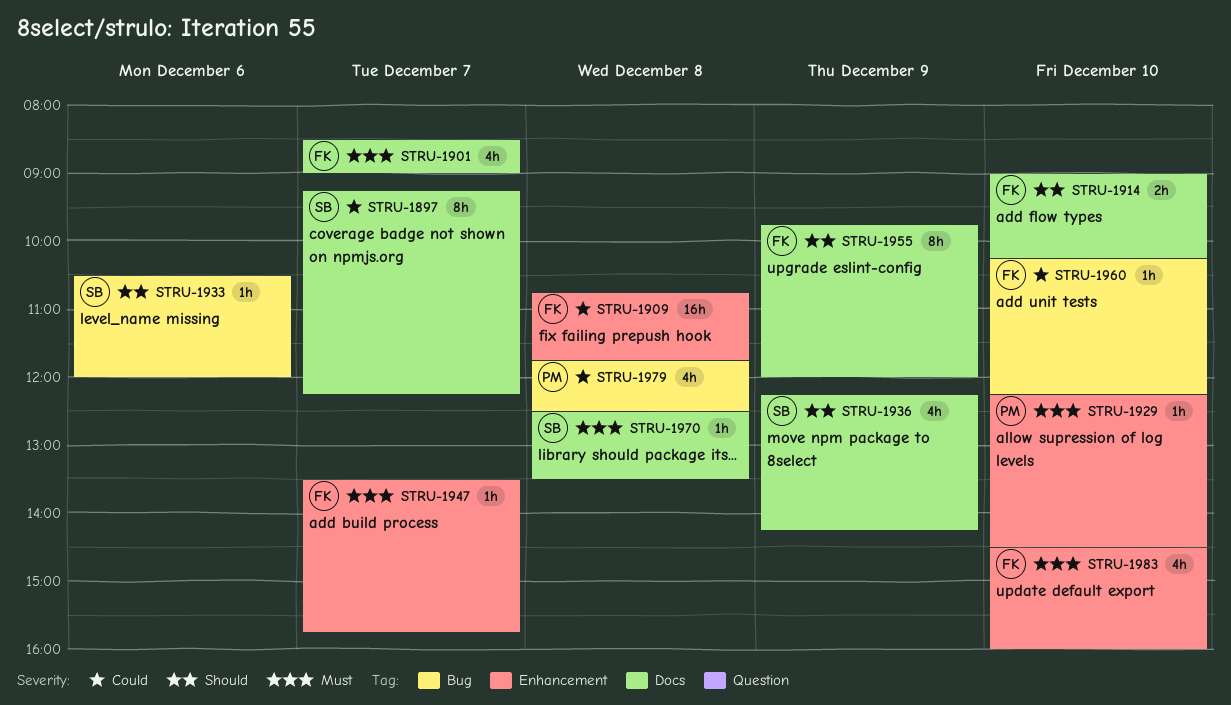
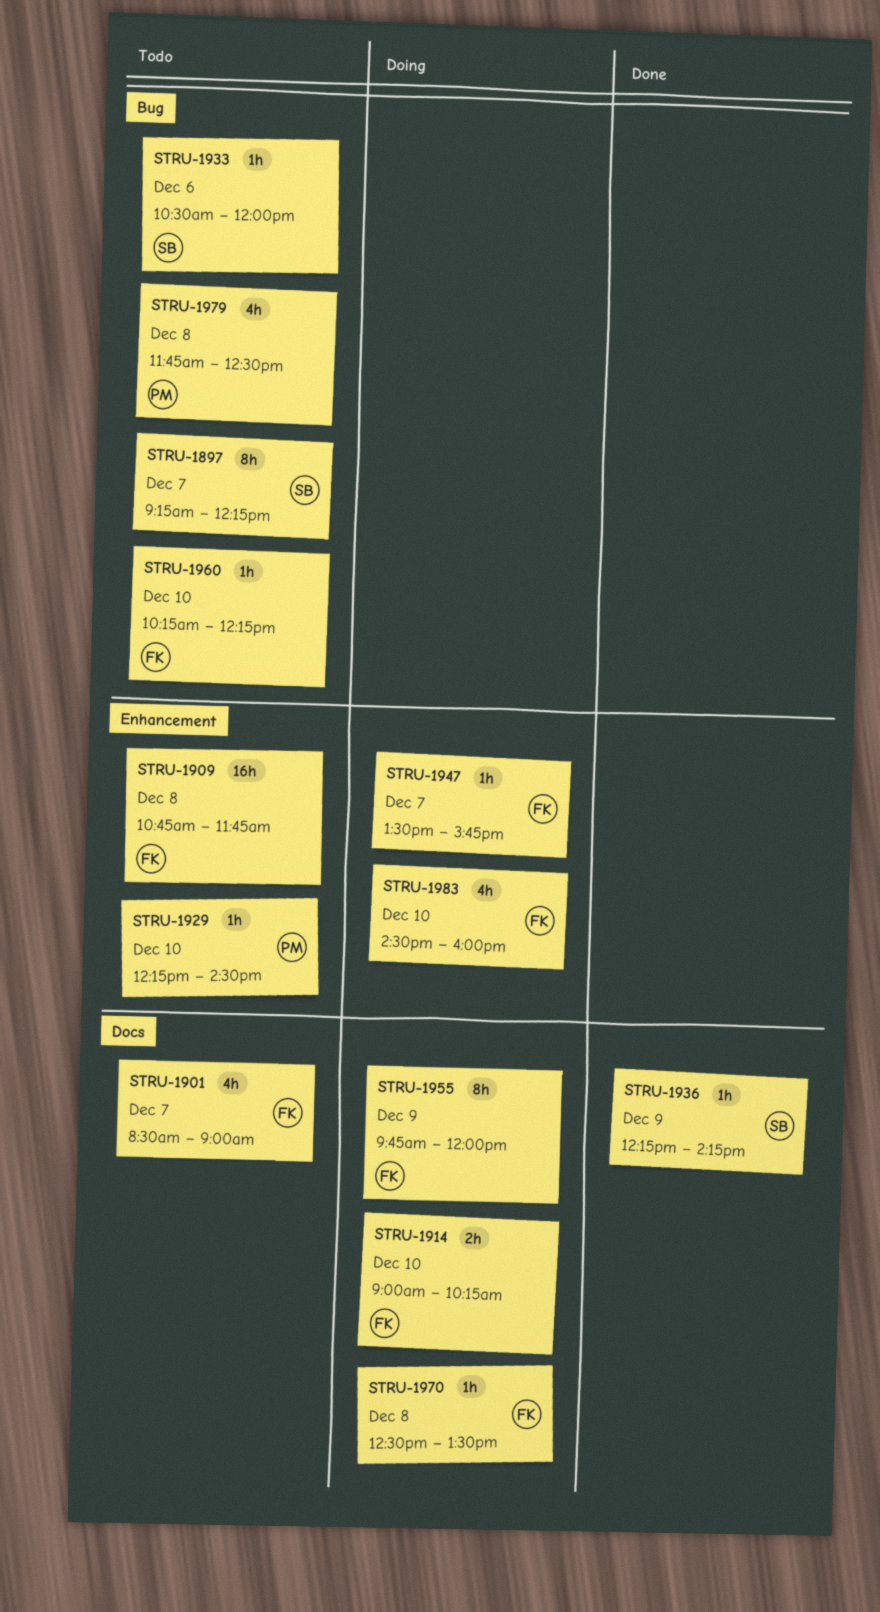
STRU-1897, label: Docs -> Bug
STRU-1936, estimate: 4h -> 1h
STRU-1970, owner: SB -> FK

